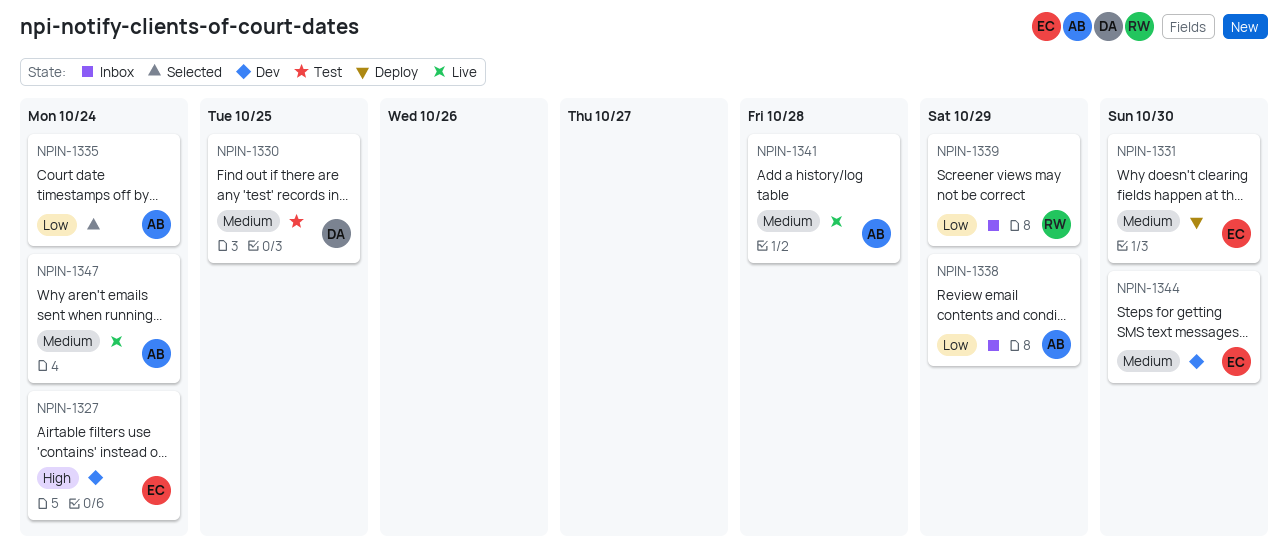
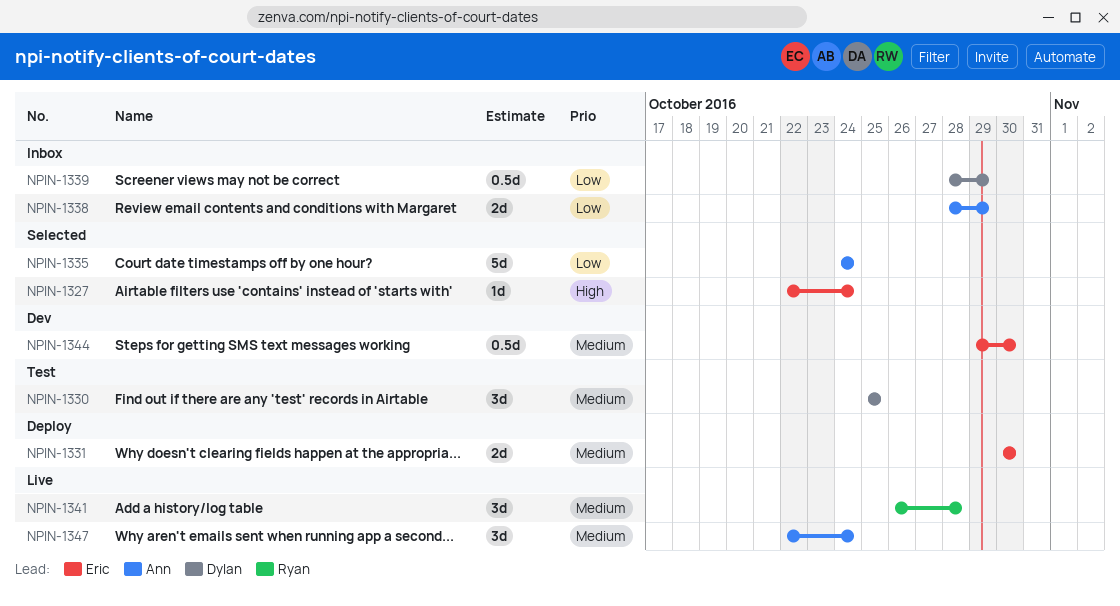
NPIN-1327, status: Dev -> Selected
NPIN-1339, owner: Ryan -> Dylan
NPIN-1341, owner: Ann -> Ryan

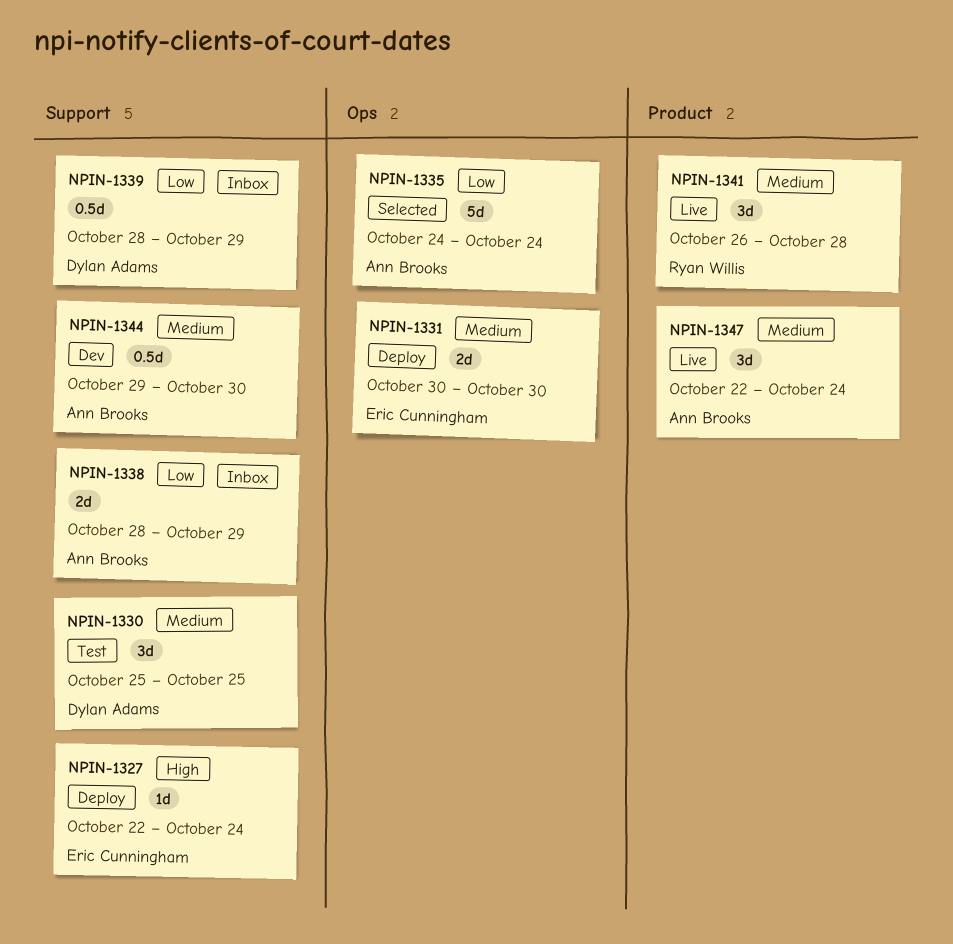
NPIN-1327, status: Selected -> Deploy
NPIN-1344, owner: Eric Cunningham -> Ann Brooks

